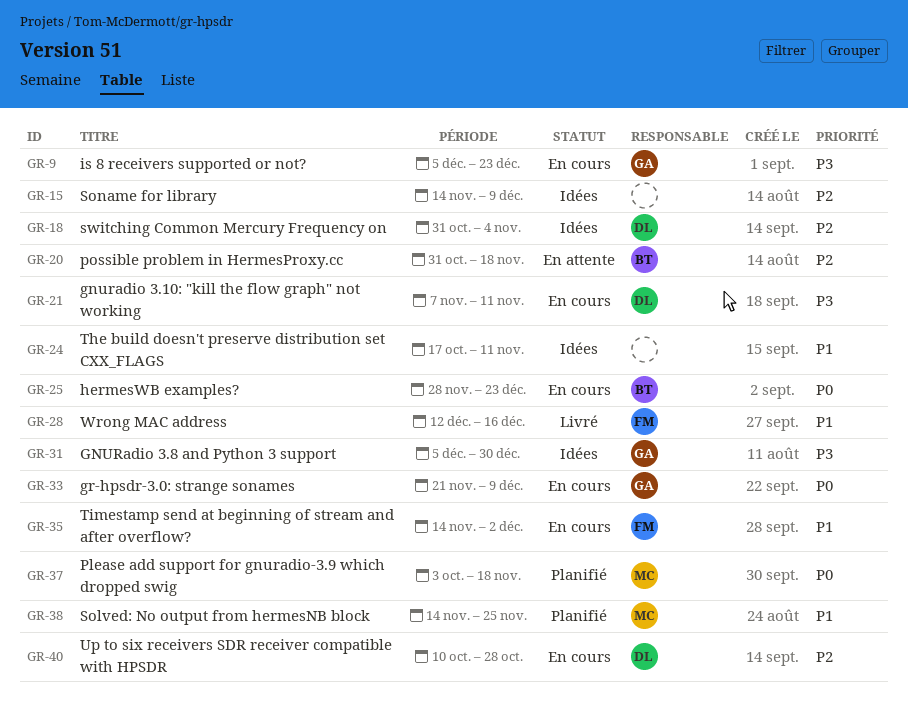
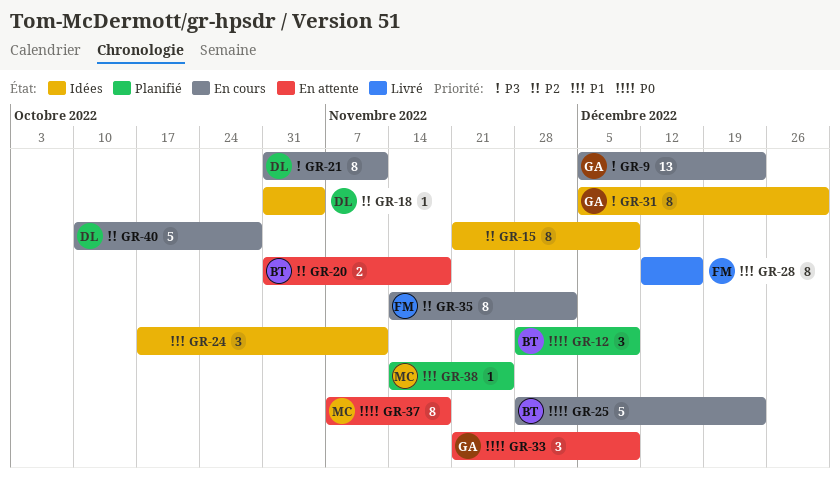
GR-12: none -> present
GR-15, start: Nov 14 -> Nov 21
GR-21, start: Nov 7 -> Oct 31
GR-33, status: En cours -> En attente
GR-35, priority: P1 -> P2
GR-37, status: Planifié -> En attente
GR-37, start: Oct 3 -> Nov 7

